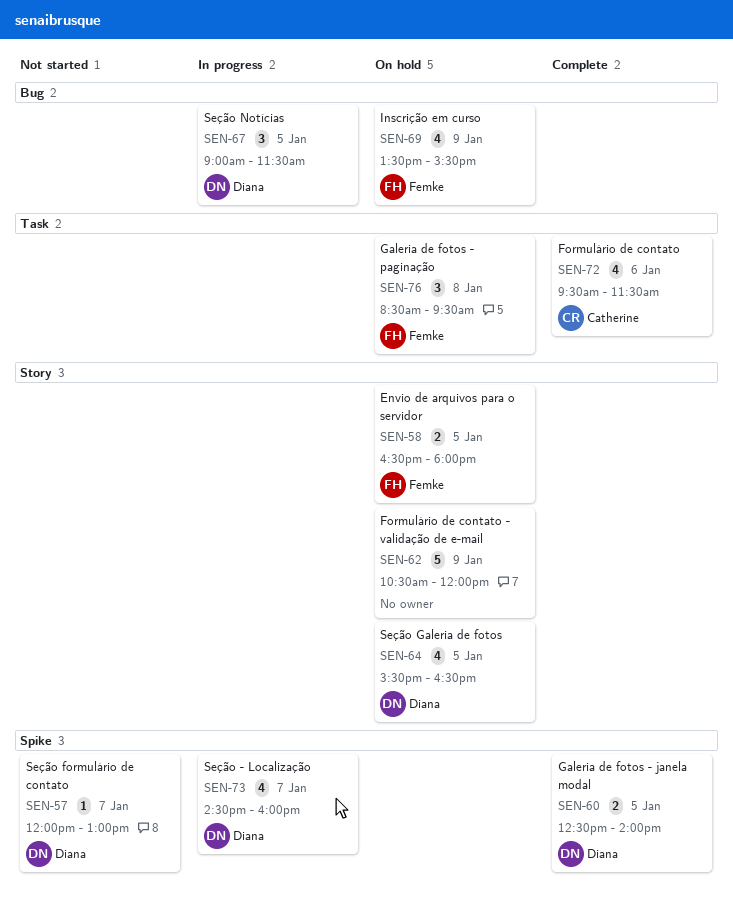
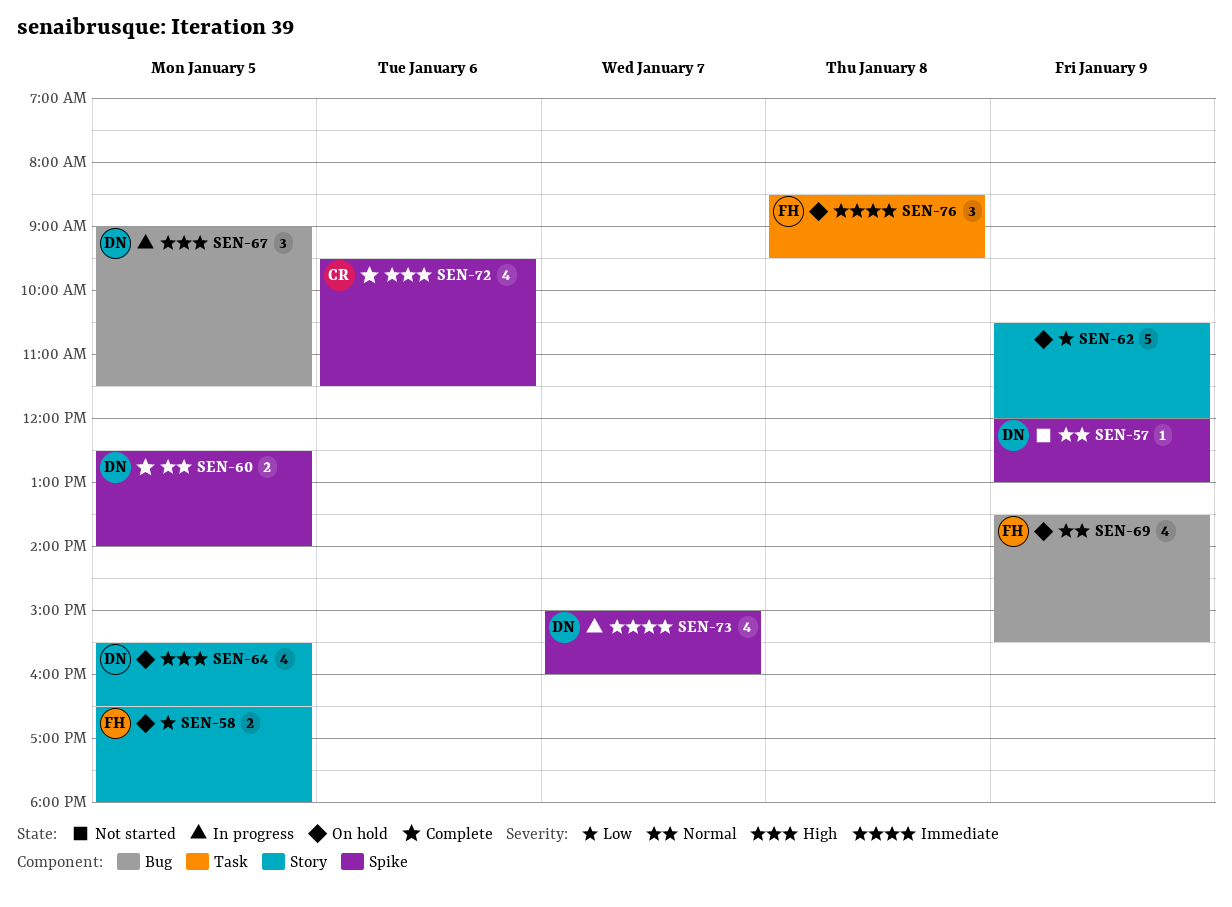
SEN-57, day: Jan 7 -> Jan 9
SEN-72, label: Task -> Spike
SEN-73, begins: 14:30 -> 15:00

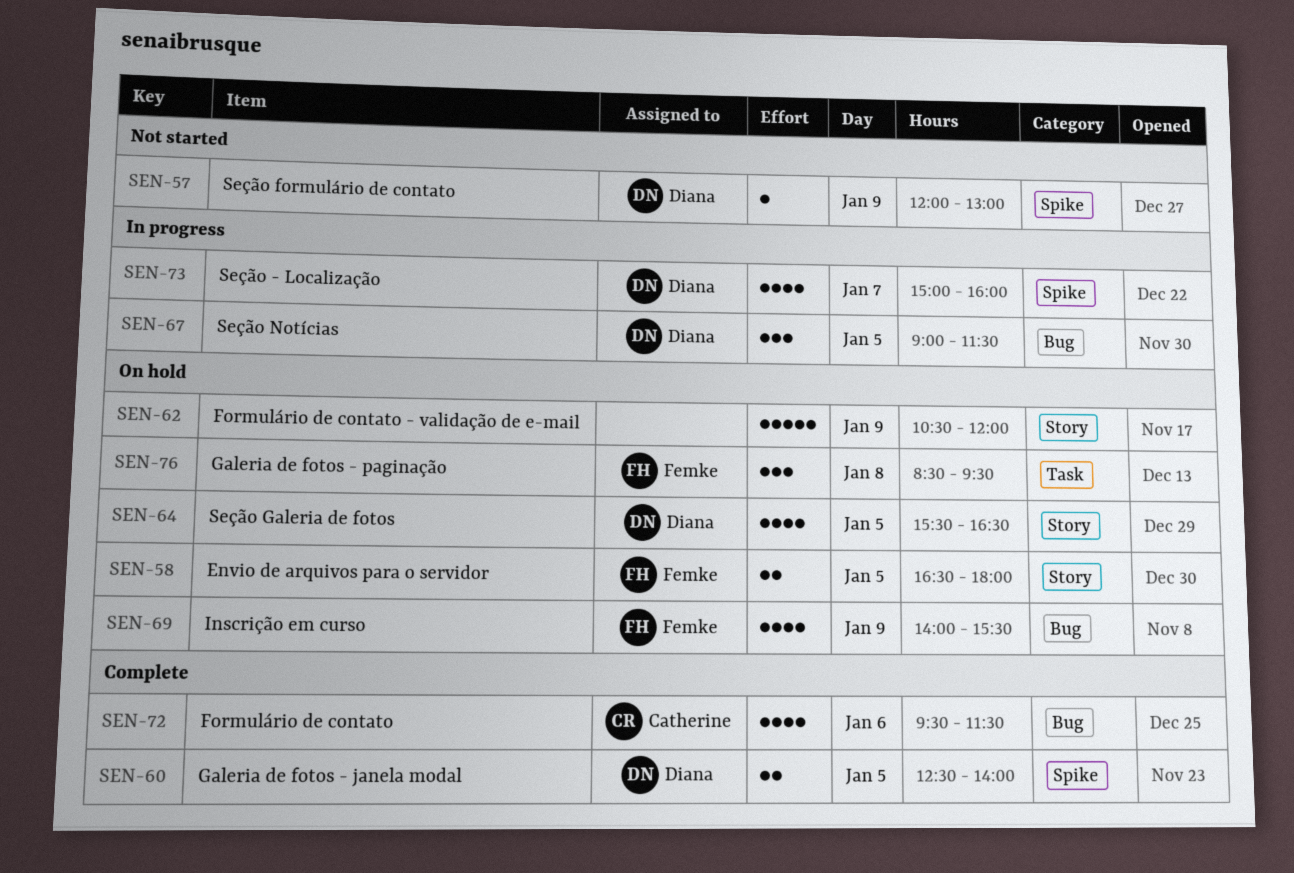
SEN-69, begins: 13:30 -> 14:00
SEN-72, label: Spike -> Bug

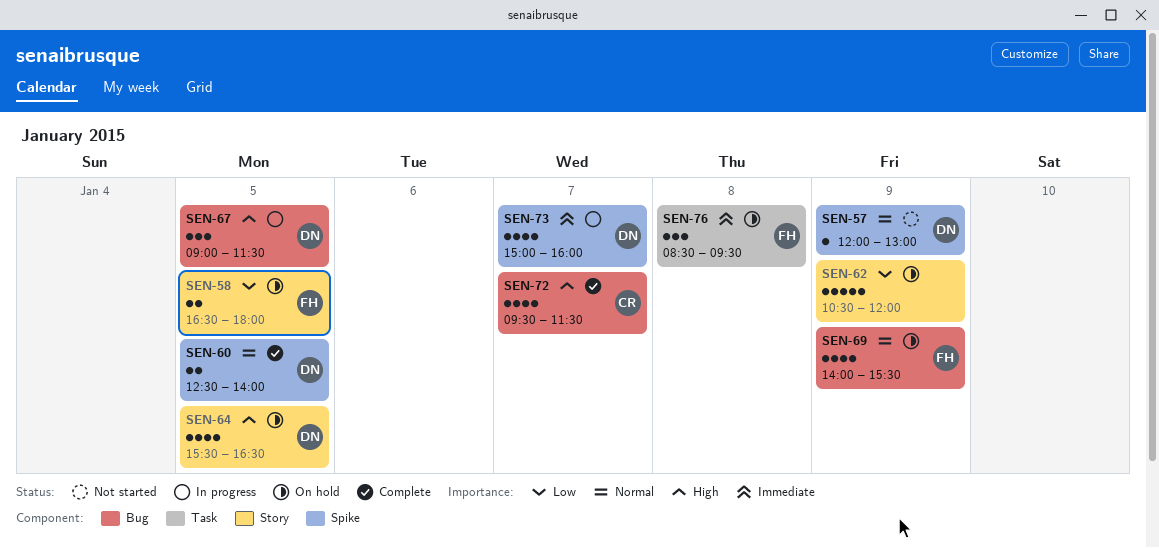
SEN-72, day: Jan 6 -> Jan 7

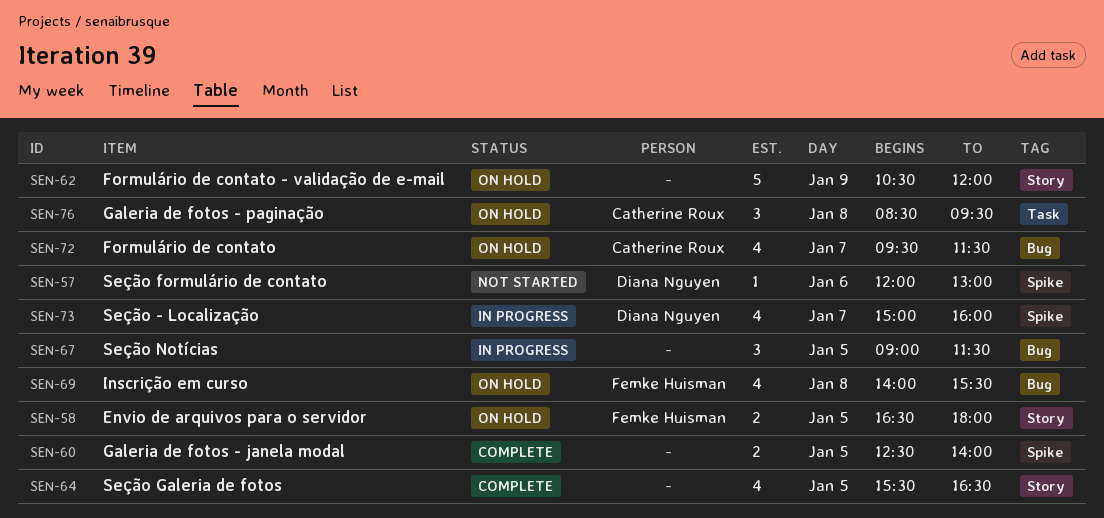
SEN-57, day: Jan 9 -> Jan 6
SEN-60, owner: Diana Nguyen -> none
SEN-64, status: On hold -> Complete
SEN-64, owner: Diana Nguyen -> none
SEN-67, owner: Diana Nguyen -> none
SEN-69, day: Jan 9 -> Jan 8
SEN-72, status: Complete -> On hold
SEN-76, owner: Femke Huisman -> Catherine Roux

